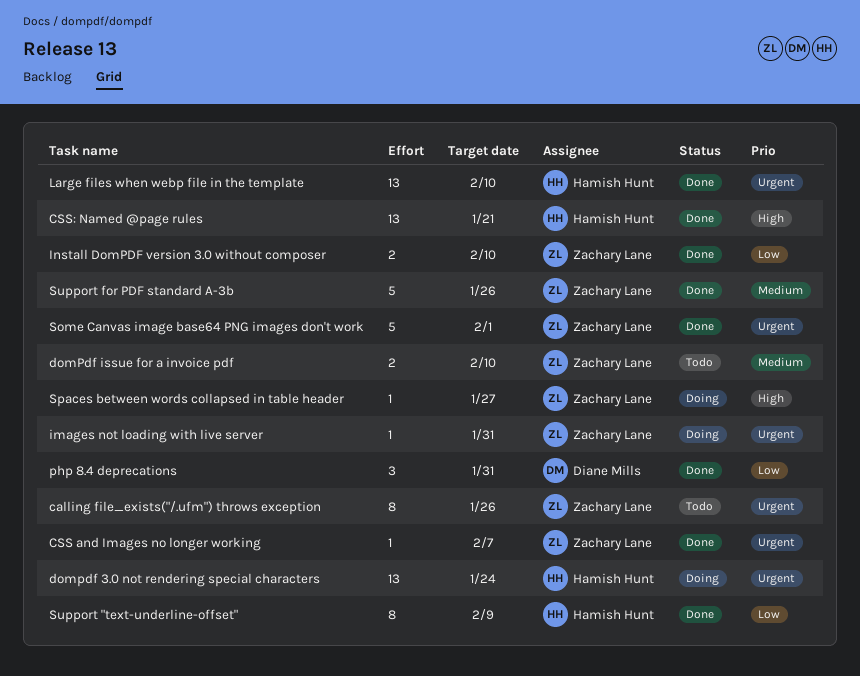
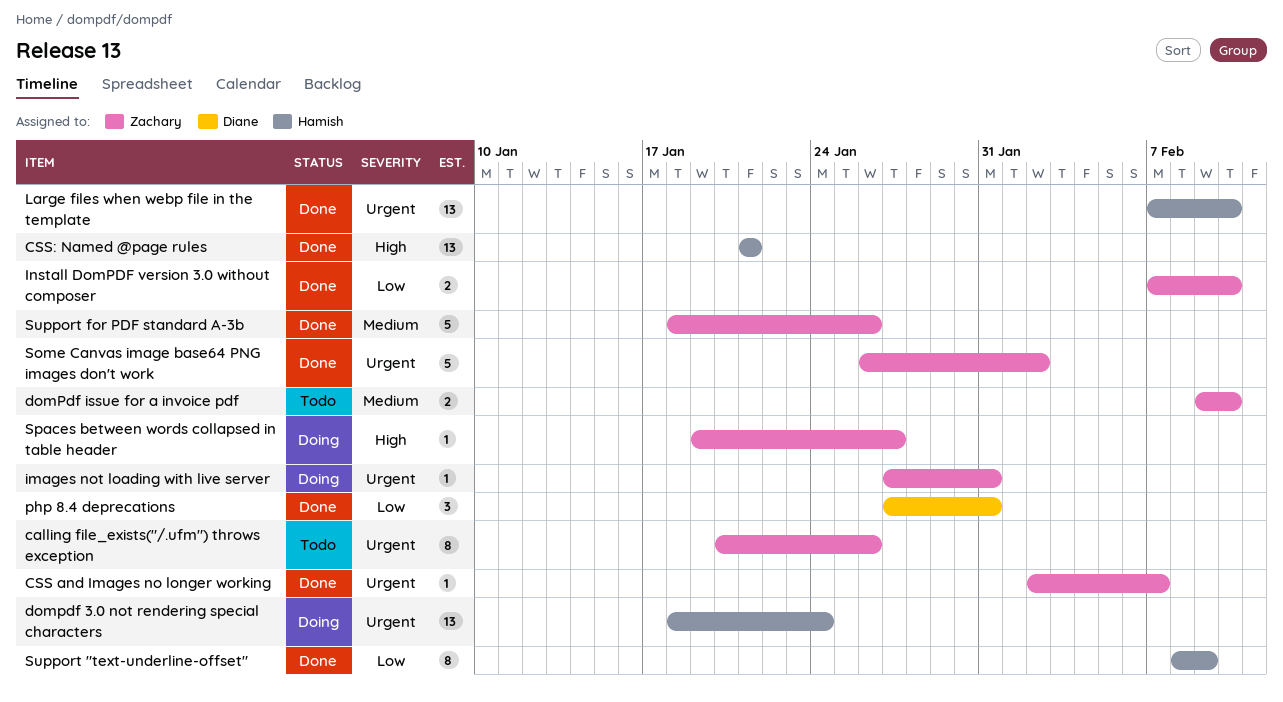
Some Canvas image base64 PNG images don't work, due: Feb 1 -> Feb 2

